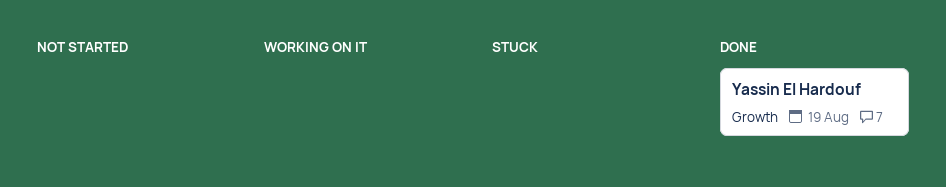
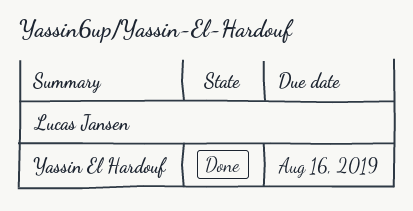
Yassin El Hardouf, due: Aug 19 -> Aug 16

